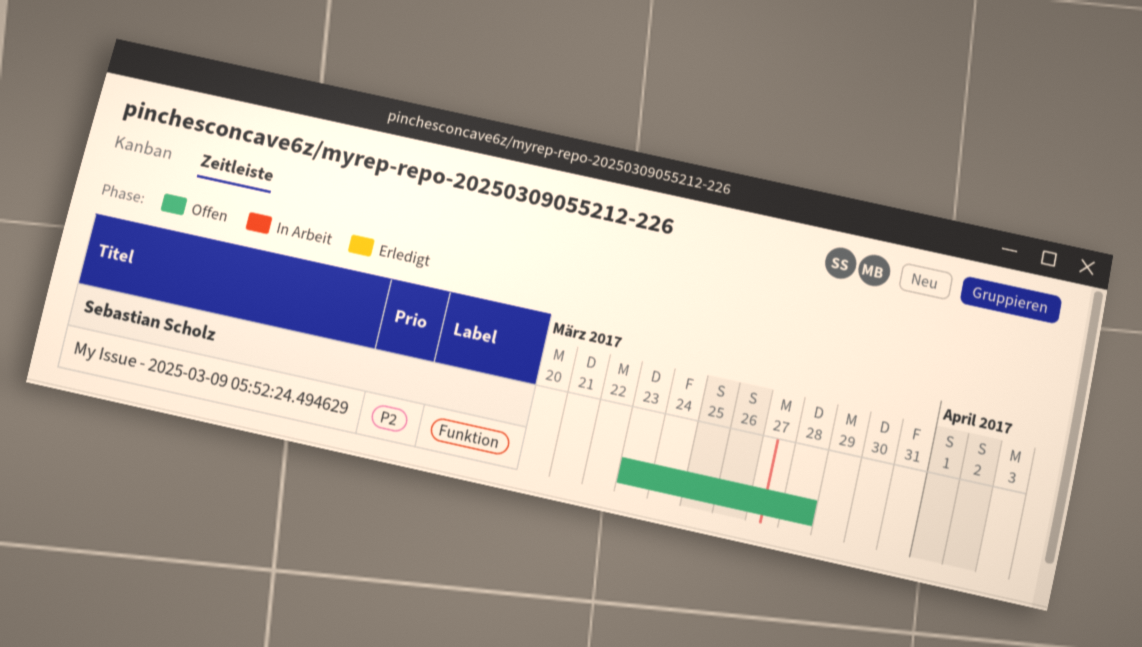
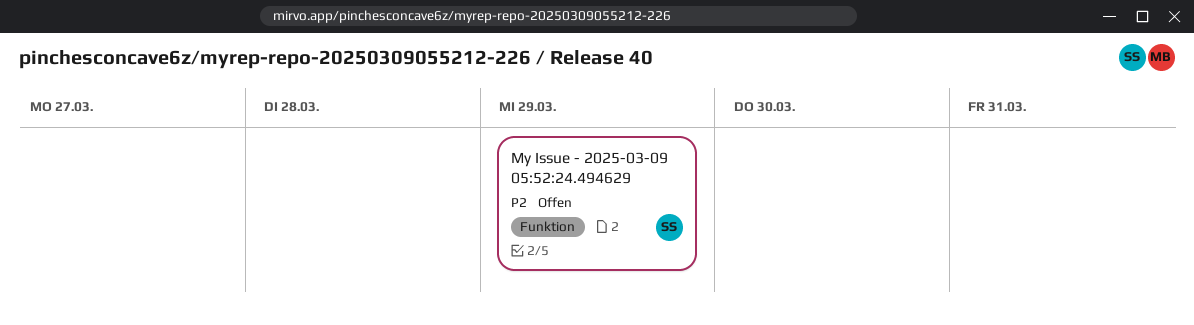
My Issue - 2025-03-09 05:52:24.494629, due: Mar 28 -> Mar 29

